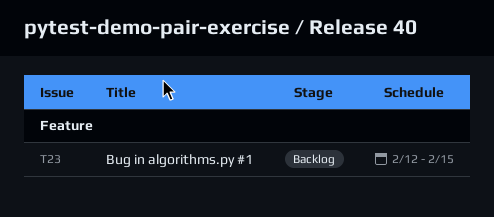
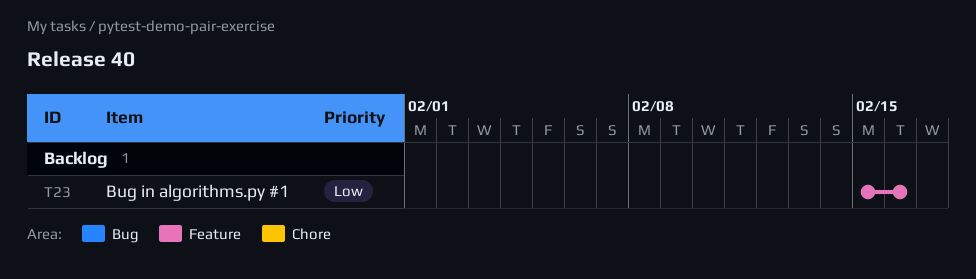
T23, start: Feb 12 -> Feb 15
T23, due: Feb 15 -> Feb 16

